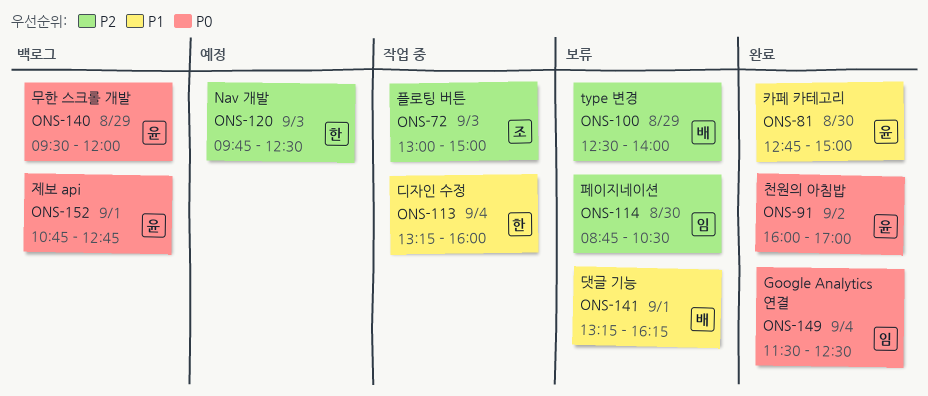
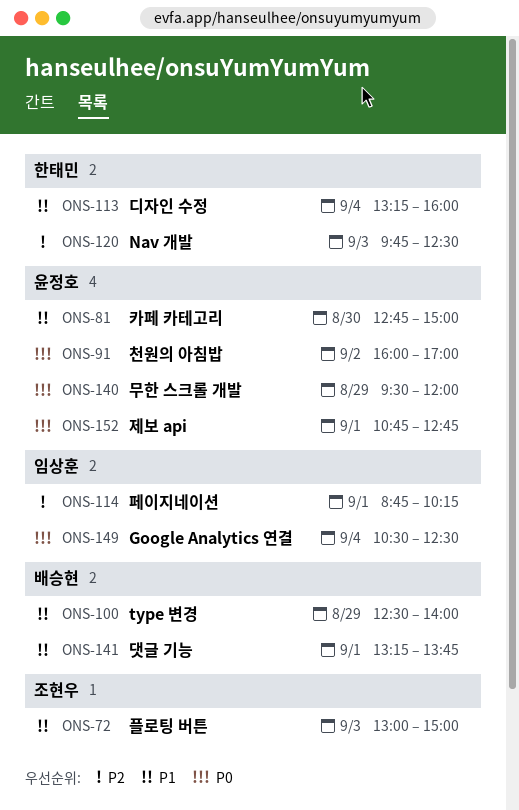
ONS-72, priority: P2 -> P1
ONS-100, priority: P2 -> P1
ONS-114, day: Aug 30 -> Sep 1
ONS-114, ends: 10:30 -> 10:15
ONS-141, ends: 16:15 -> 13:45
ONS-149, begins: 11:30 -> 10:30

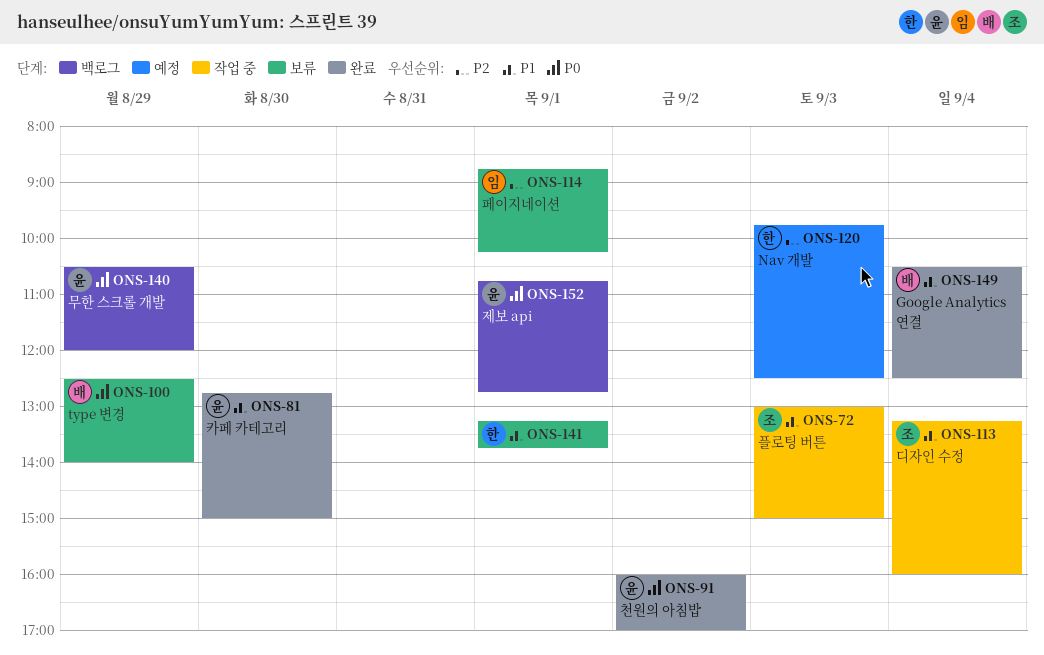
ONS-100, priority: P1 -> P0
ONS-113, owner: 한태민 -> 조현우
ONS-140, begins: 09:30 -> 10:30
ONS-141, owner: 배승현 -> 한태민
ONS-149, owner: 임상훈 -> 배승현
ONS-149, priority: P0 -> P1

